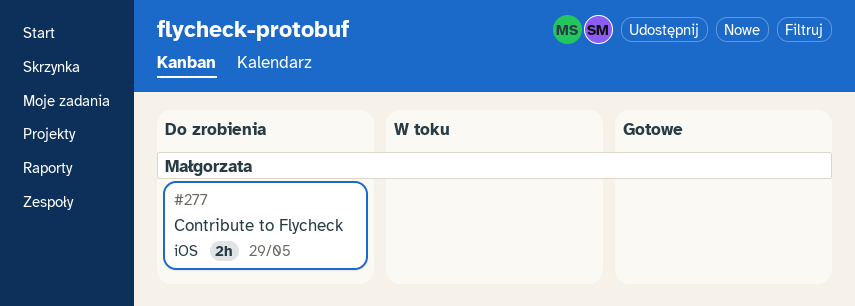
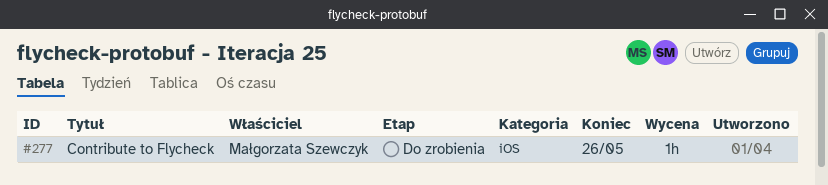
#277, estimate: 2h -> 1h
#277, due: May 29 -> May 26

